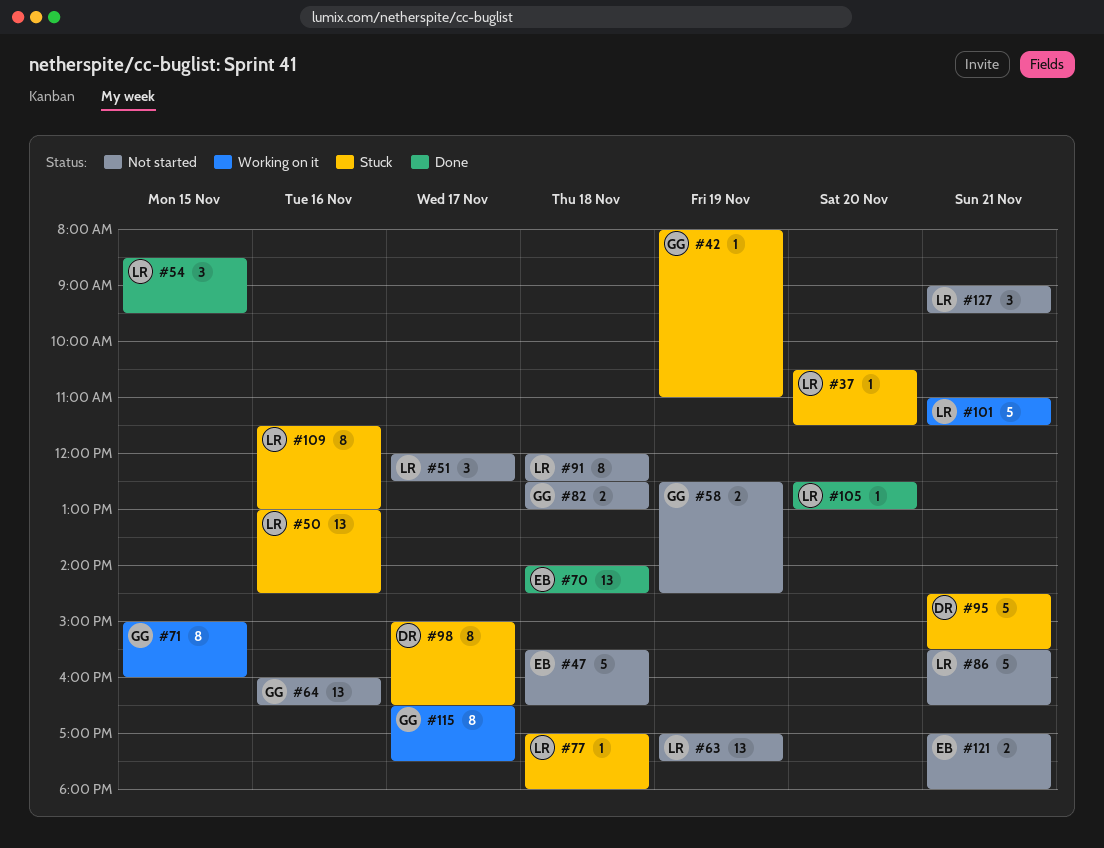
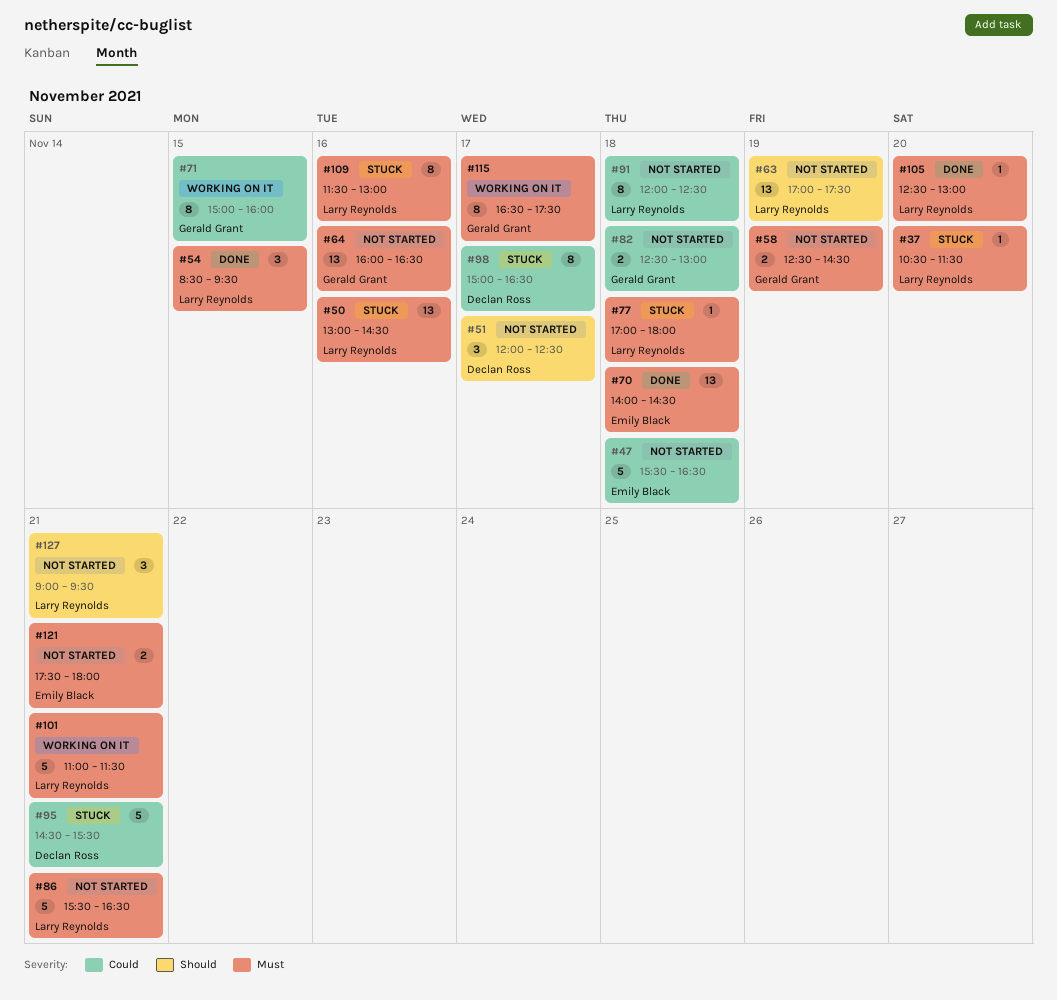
#42: present -> none
#51, owner: Larry Reynolds -> Declan Ross
#121, begins: 17:00 -> 17:30

